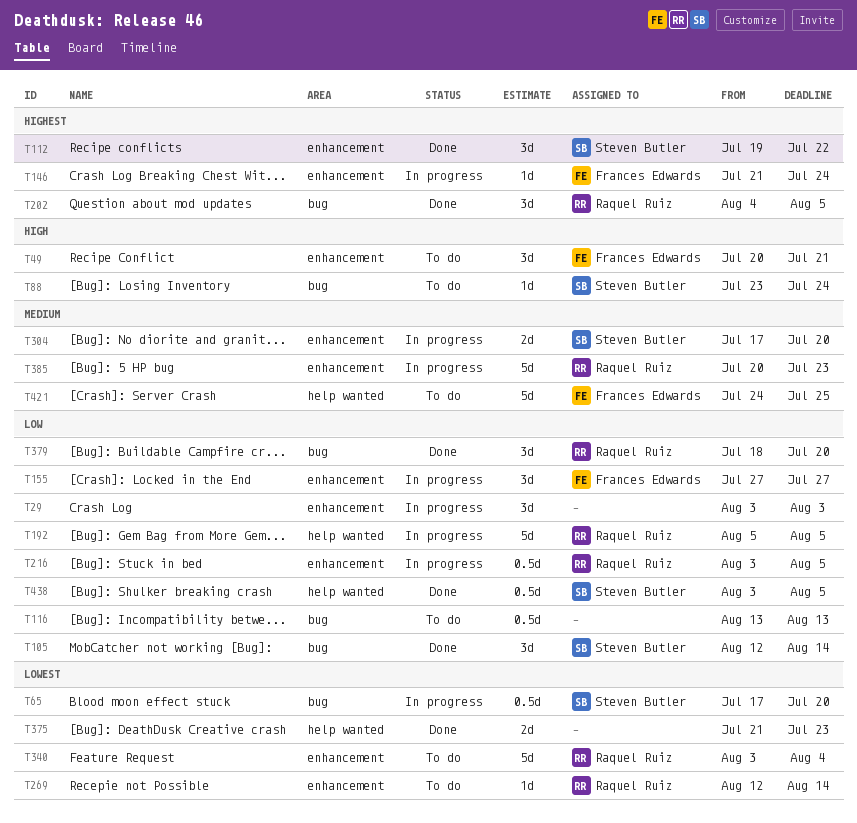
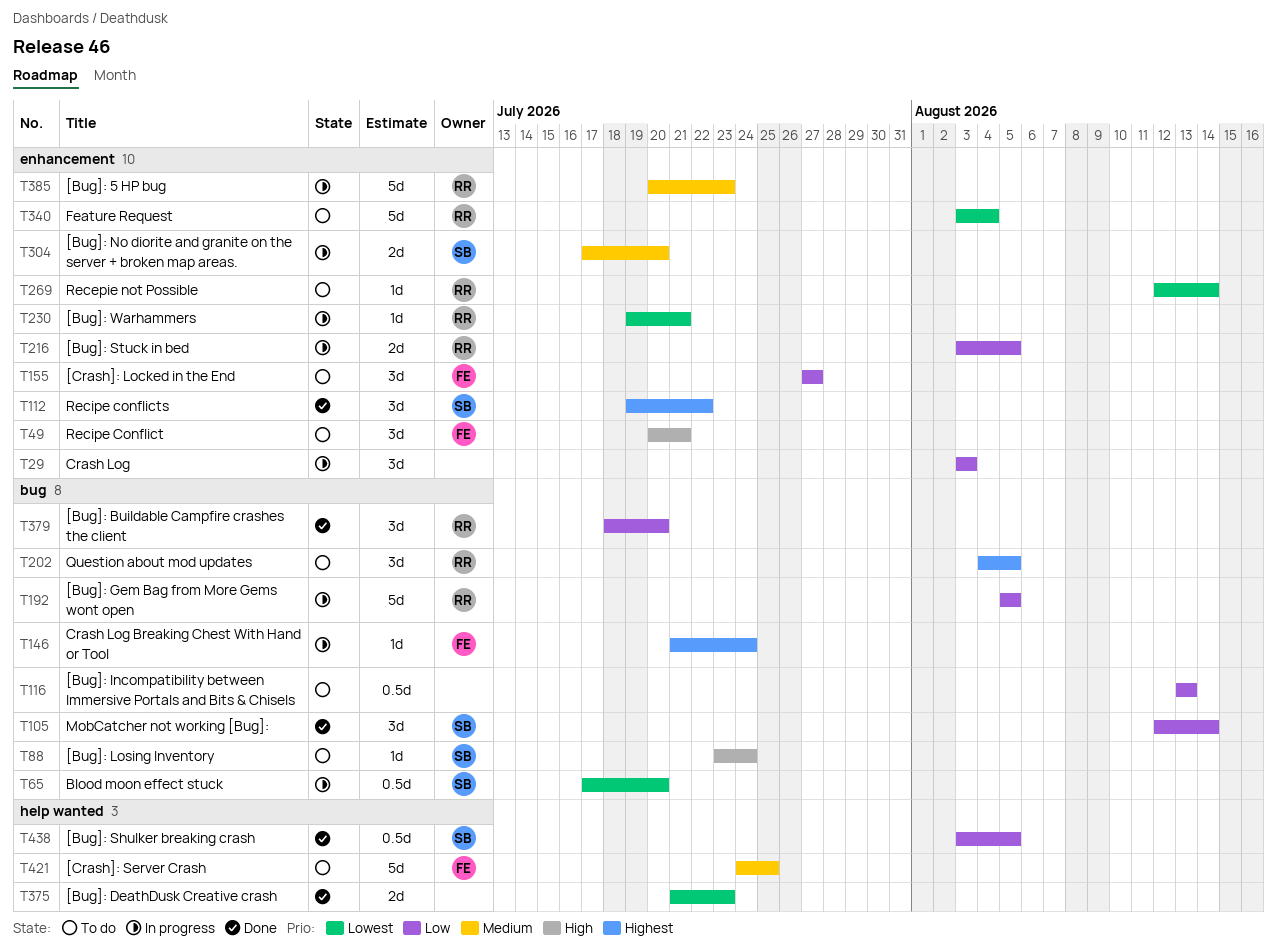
T146, label: enhancement -> bug
T155, status: In progress -> To do
T192, label: help wanted -> bug
T202, status: Done -> To do
T216, estimate: 0.5d -> 2d
T230: none -> present

